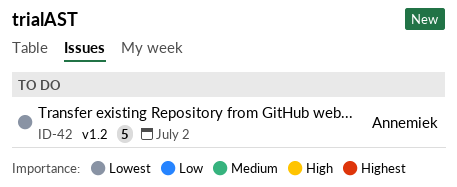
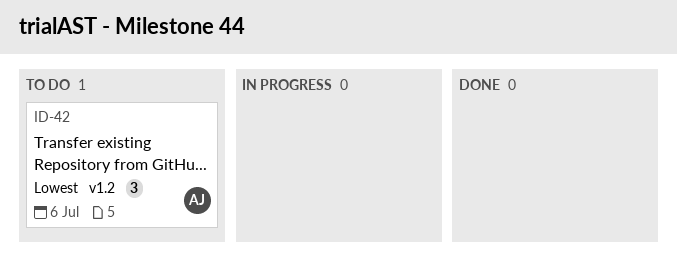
ID-42, estimate: 5 -> 3
ID-42, due: Jul 2 -> Jul 6

